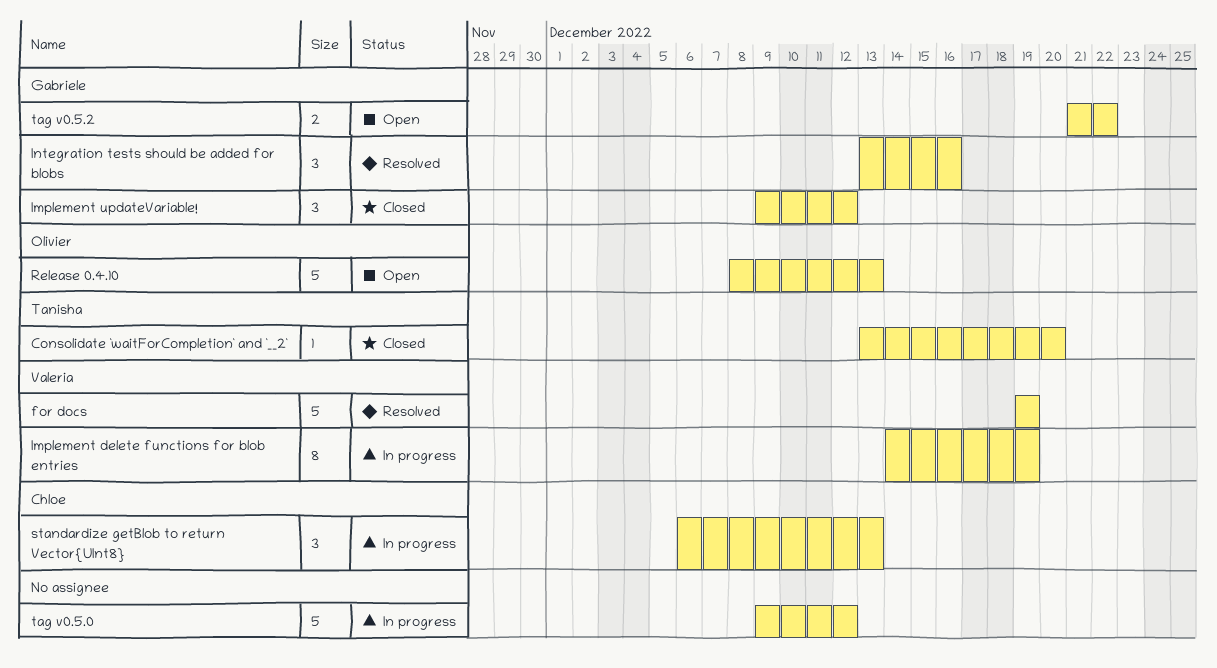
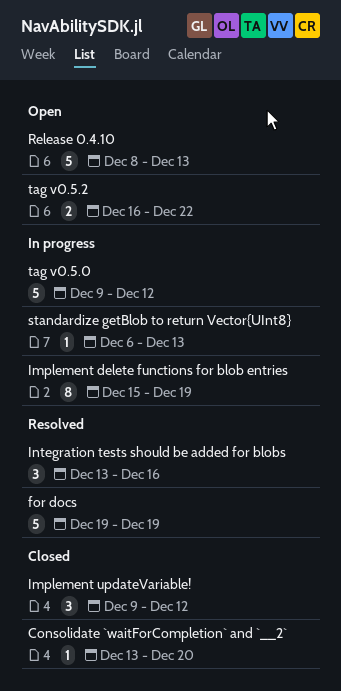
Implement delete functions for blob entries, start: Dec 14 -> Dec 15
standardize getBlob to return Vector{UInt8}, estimate: 3 -> 1
tag v0.5.2, start: Dec 21 -> Dec 16

